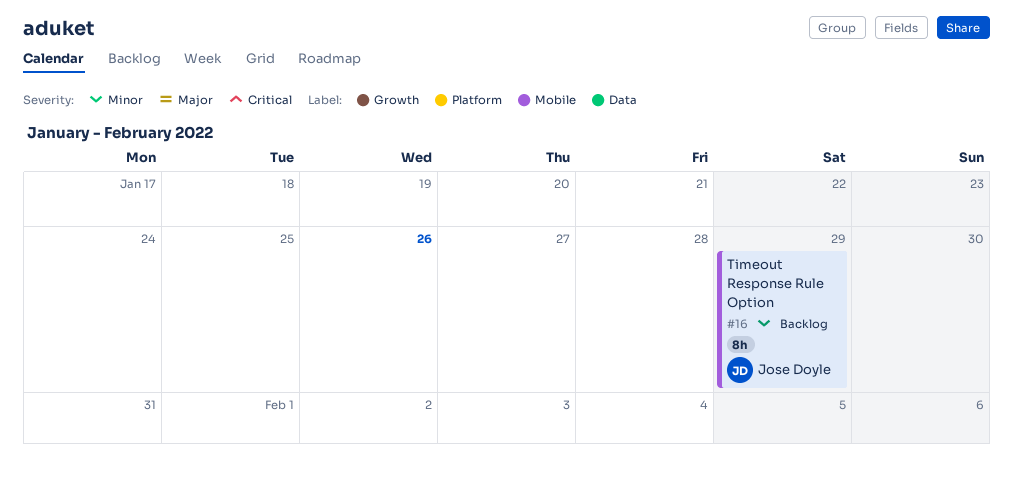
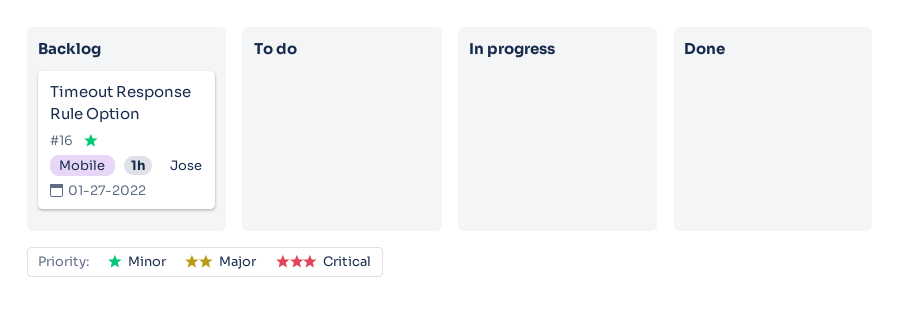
#16, estimate: 8h -> 1h
#16, due: Jan 29 -> Jan 27

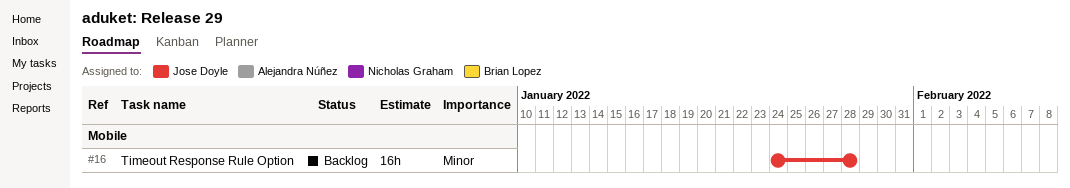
#16, estimate: 1h -> 16h
#16, due: Jan 27 -> Jan 28

